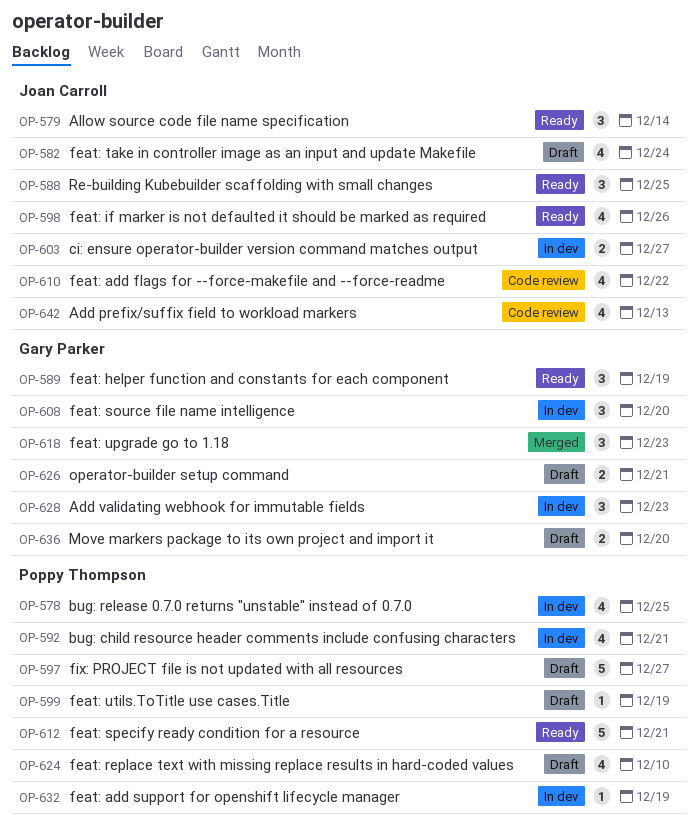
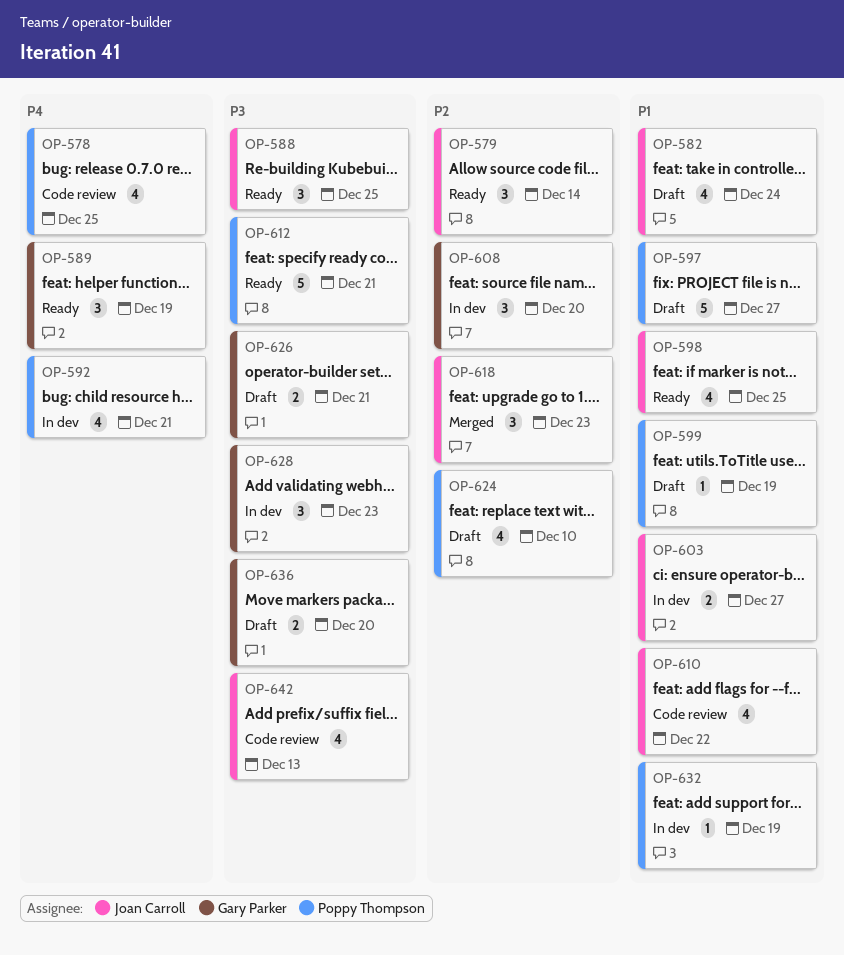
OP-578, status: In dev -> Code review
OP-598, due: Dec 26 -> Dec 25
OP-618, owner: Gary Parker -> Joan Carroll

